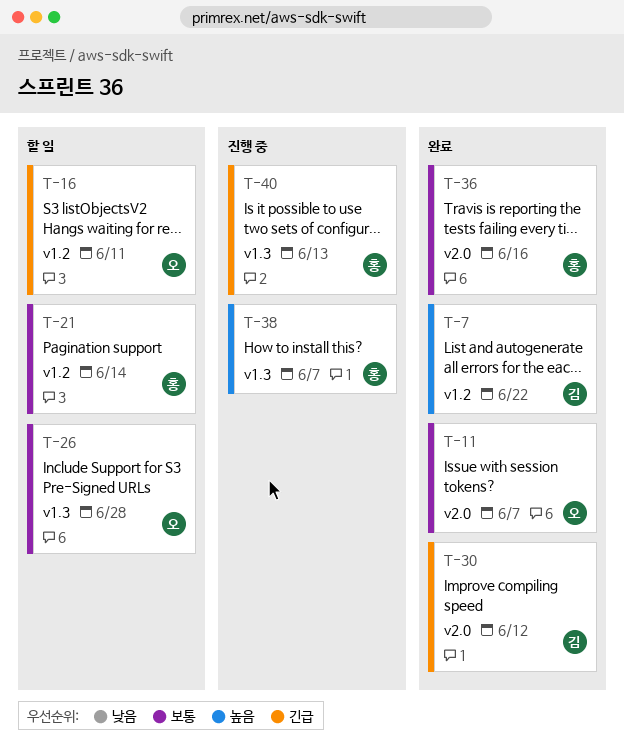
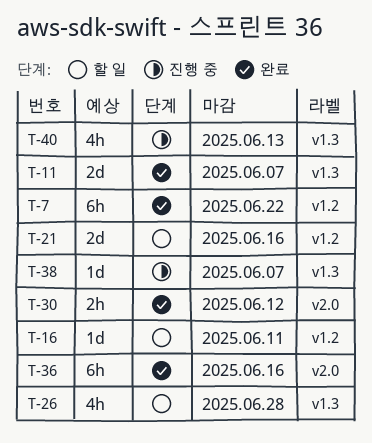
T-11, label: v2.0 -> v1.3
T-21, due: Jun 14 -> Jun 16

